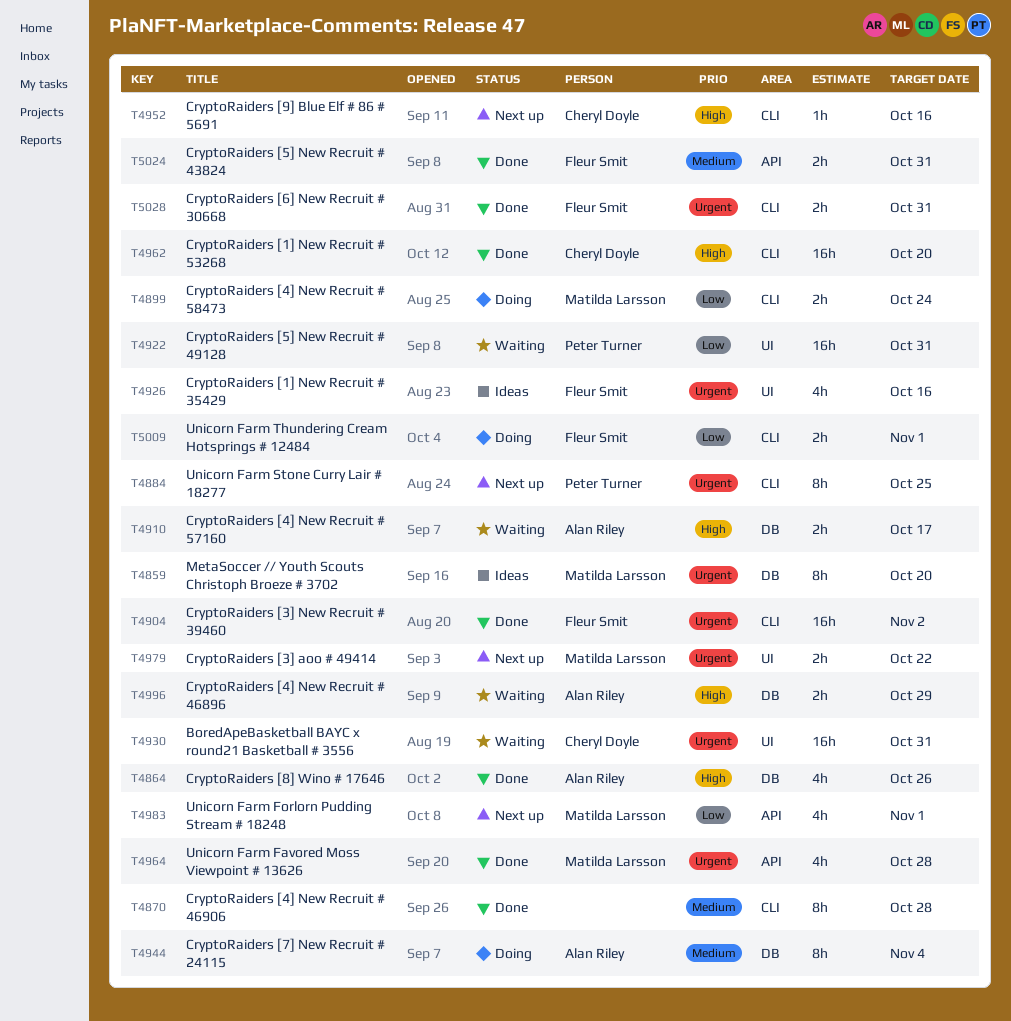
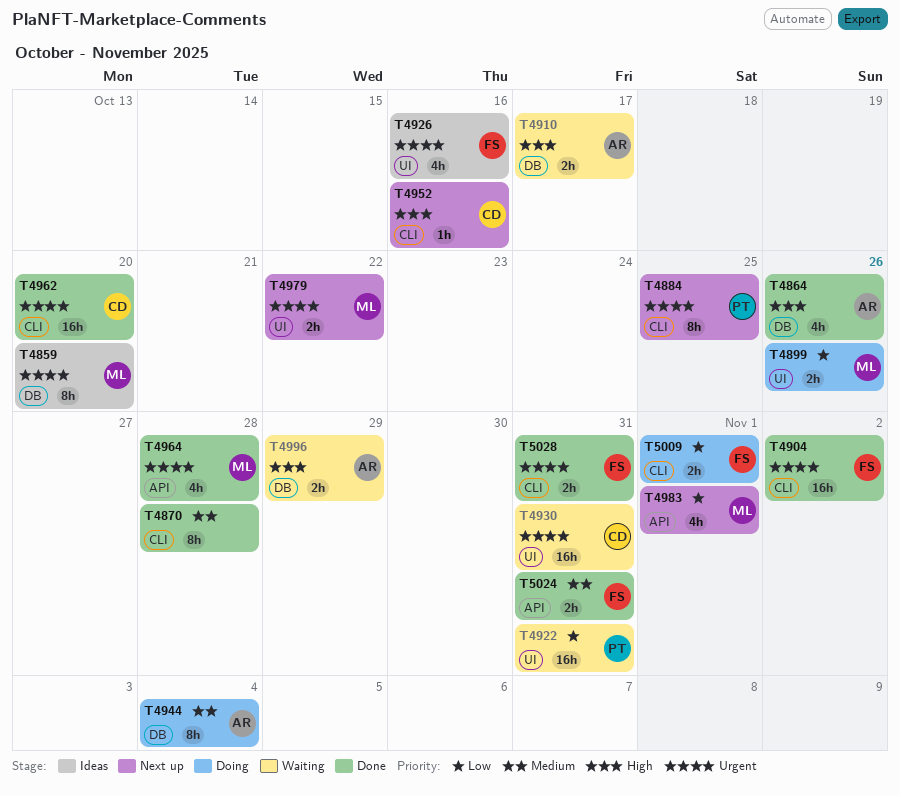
T4899, label: CLI -> UI
T4899, due: Oct 24 -> Oct 26
T4962, priority: High -> Urgent

